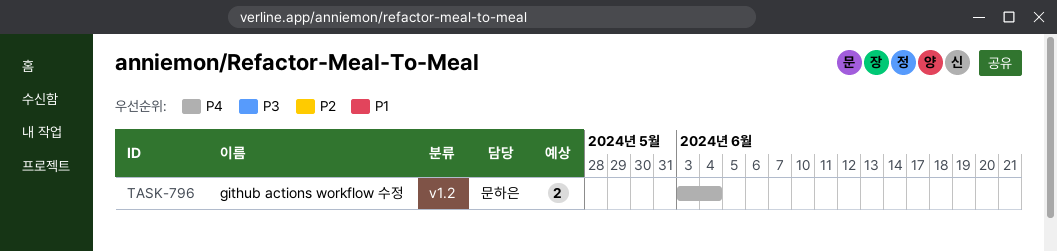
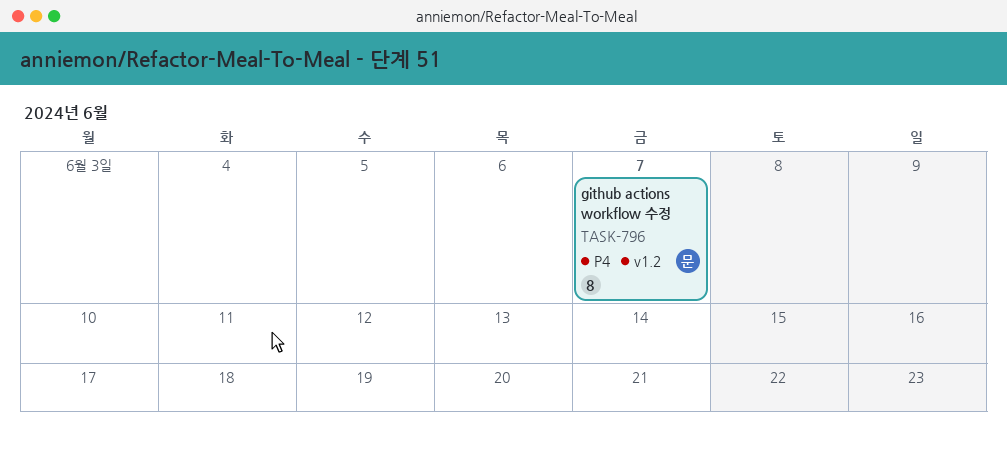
TASK-796, estimate: 2 -> 8
TASK-796, due: Jun 4 -> Jun 7

